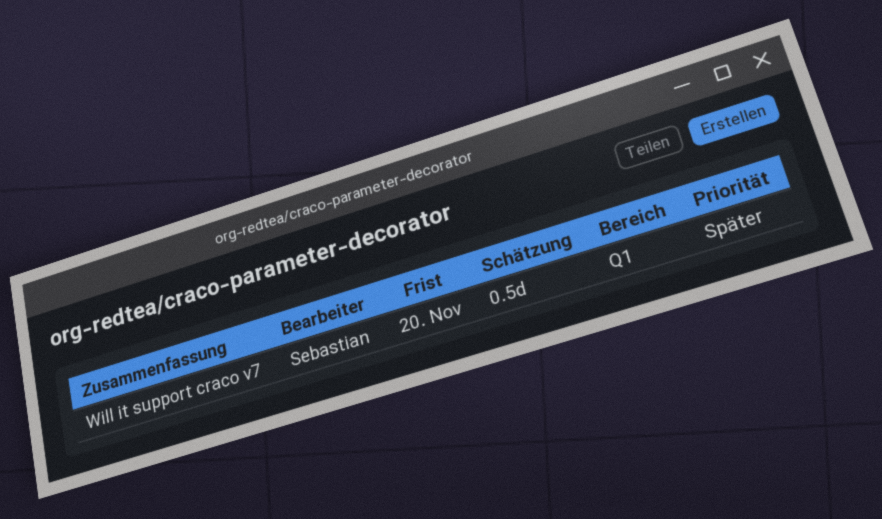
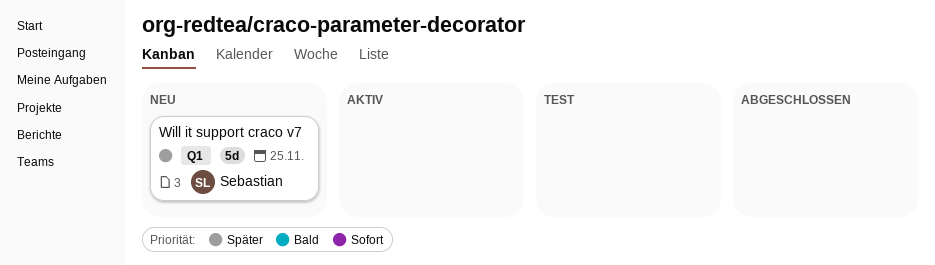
Will it support craco v7, estimate: 0.5d -> 5d
Will it support craco v7, due: Nov 20 -> Nov 25

